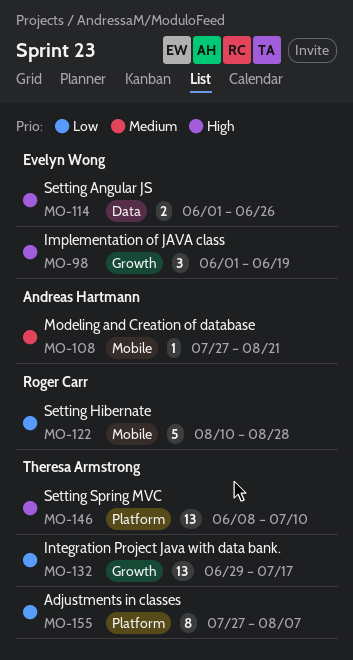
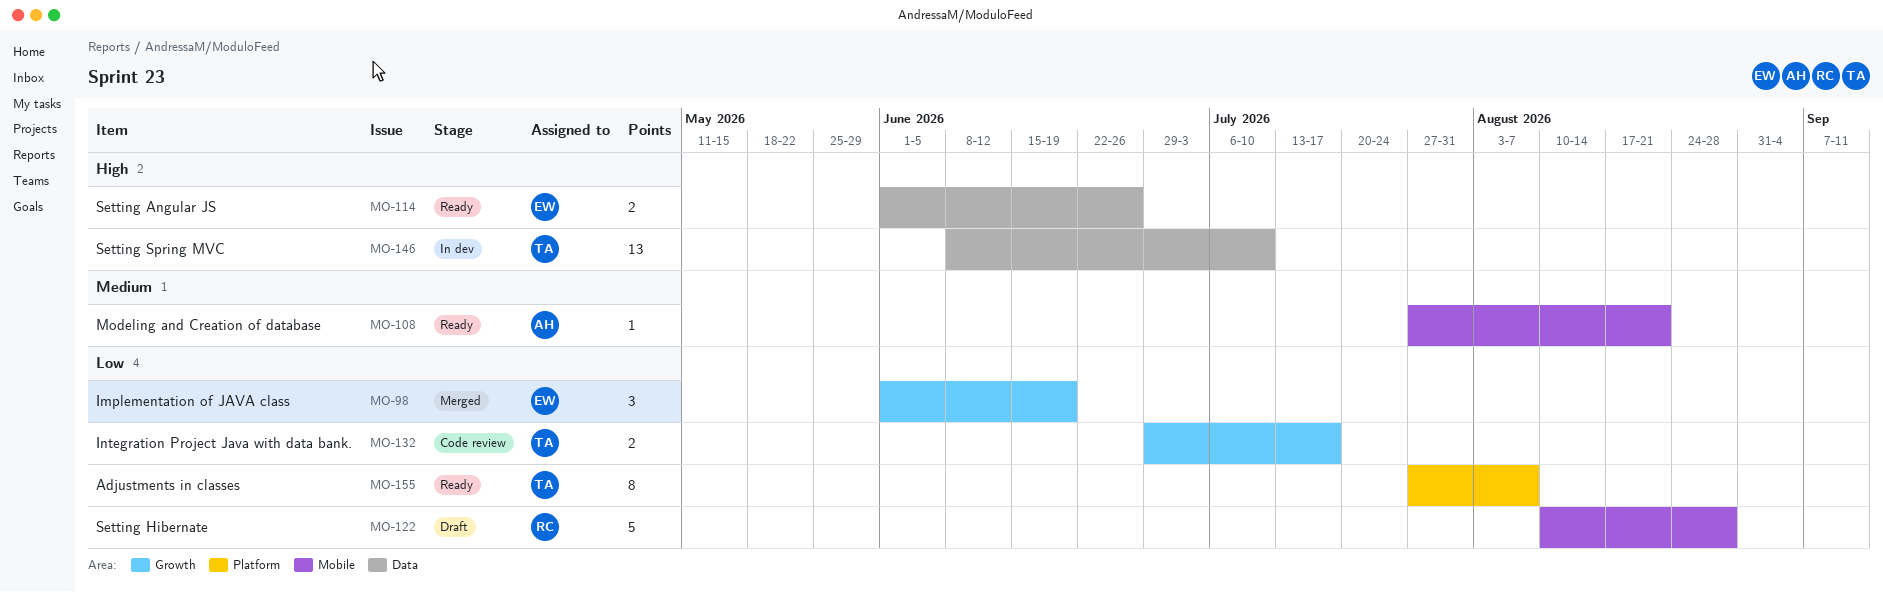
MO-98, priority: High -> Low
MO-132, estimate: 13 -> 2
MO-146, label: Platform -> Data

